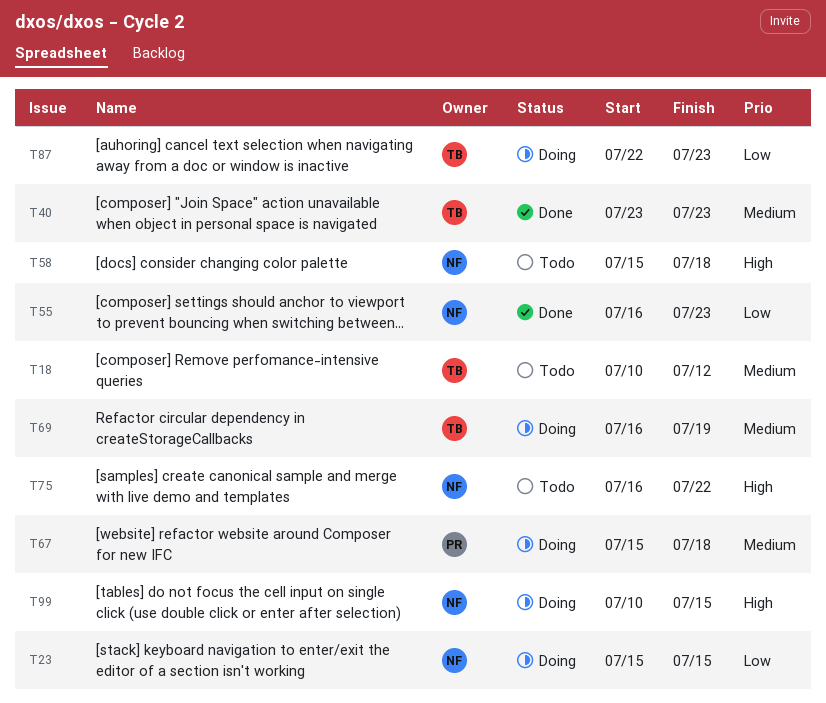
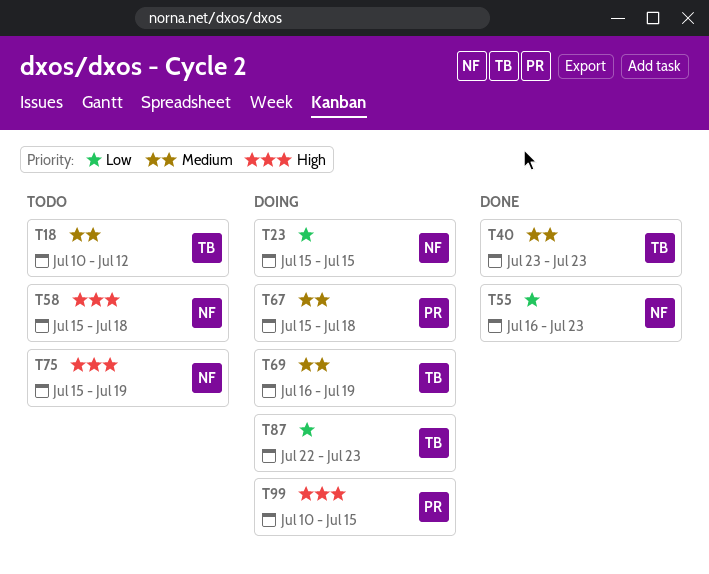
T75, start: Jul 16 -> Jul 15
T75, due: Jul 22 -> Jul 19
T99, owner: NF -> PR

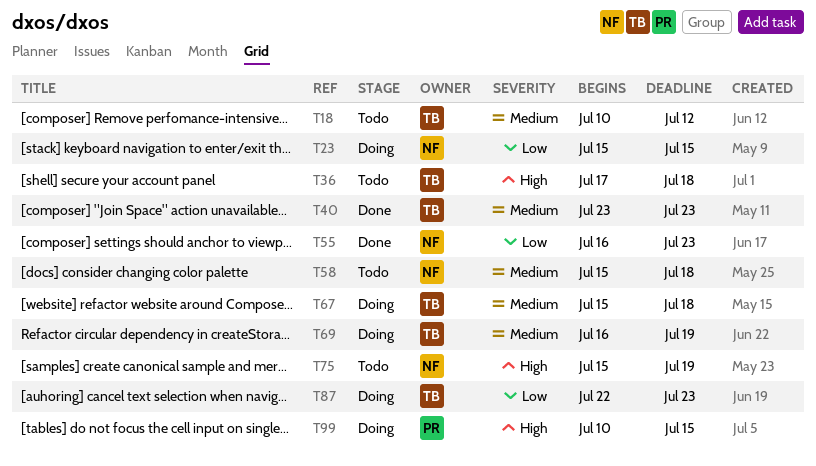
T36: none -> present
T58, priority: High -> Medium
T67, owner: PR -> TB

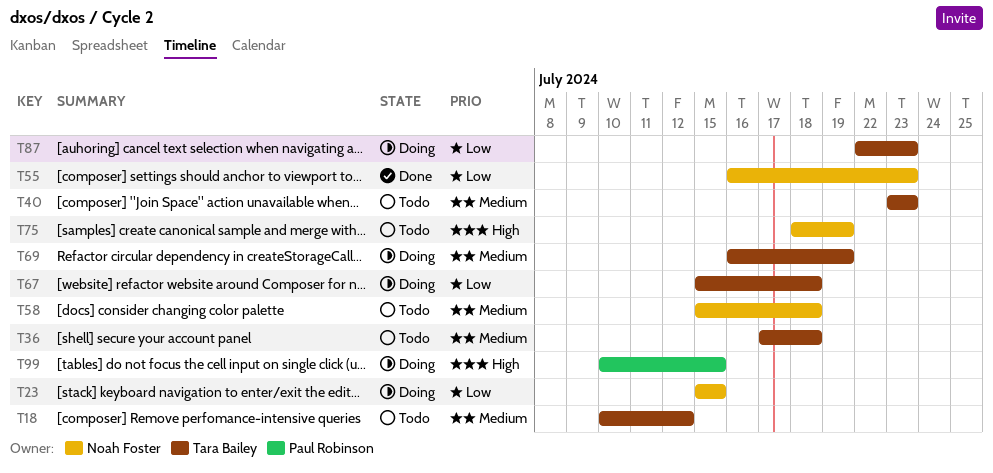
T36, priority: High -> Medium
T40, status: Done -> Todo
T67, priority: Medium -> Low
T75, start: Jul 15 -> Jul 18

